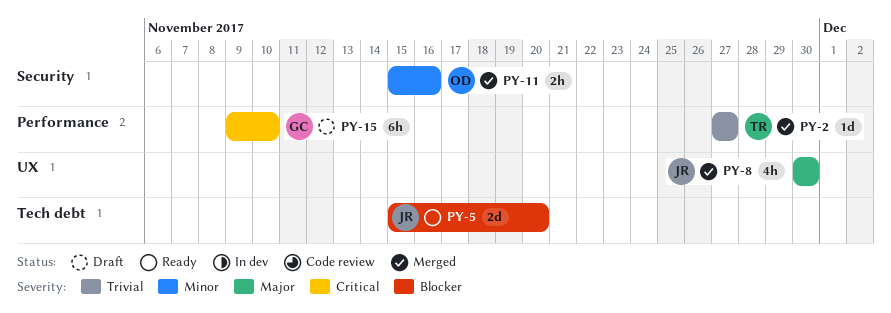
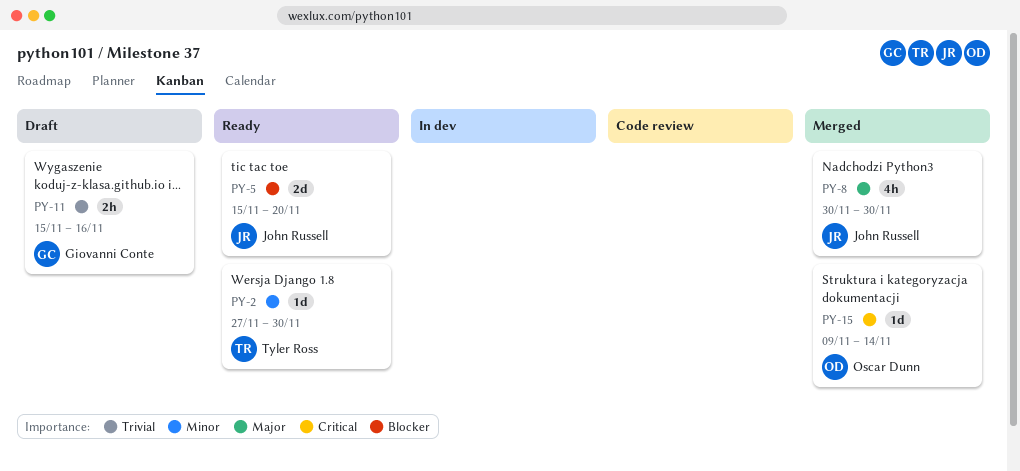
PY-2, status: Merged -> Ready
PY-2, priority: Trivial -> Minor
PY-2, due: Nov 27 -> Nov 30
PY-11, status: Merged -> Draft
PY-11, owner: Oscar Dunn -> Giovanni Conte
PY-11, priority: Minor -> Trivial
PY-15, status: Draft -> Merged
PY-15, owner: Giovanni Conte -> Oscar Dunn
PY-15, estimate: 6h -> 1d
PY-15, due: Nov 10 -> Nov 14

